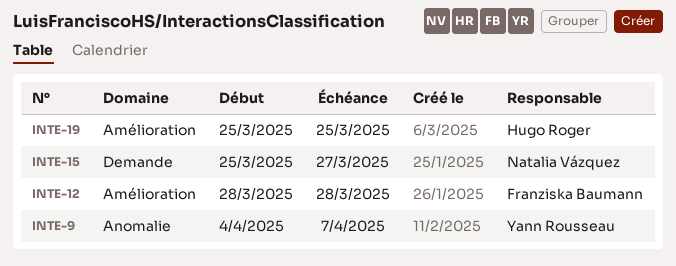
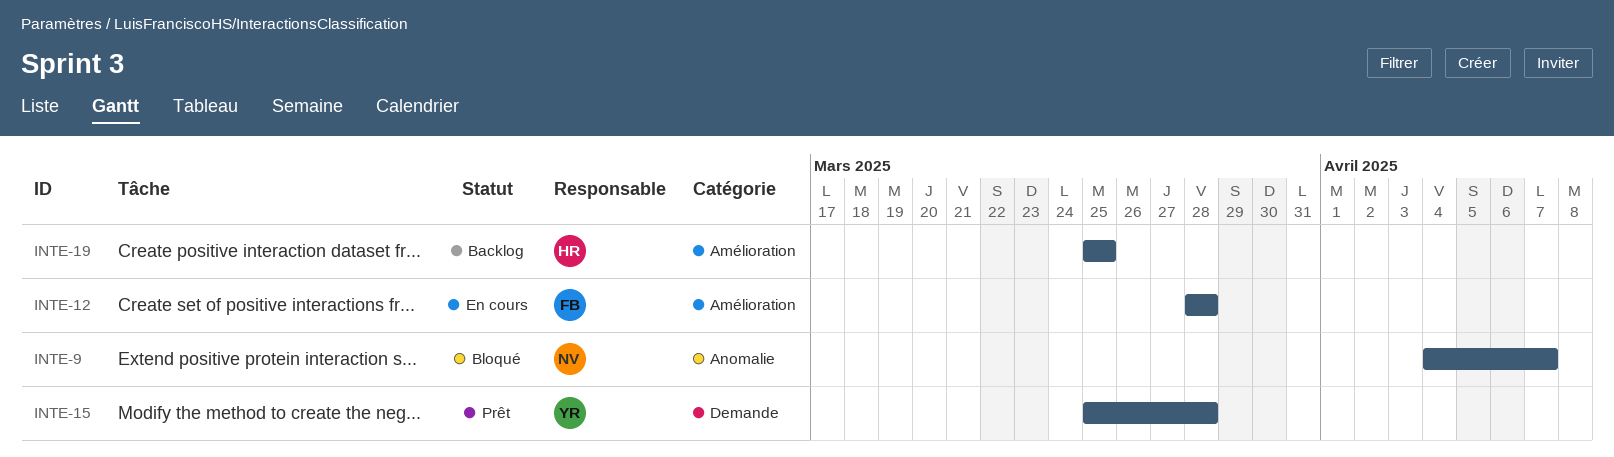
INTE-9, owner: Yann Rousseau -> Natalia Vázquez
INTE-15, owner: Natalia Vázquez -> Yann Rousseau
INTE-15, due: Mar 27 -> Mar 28

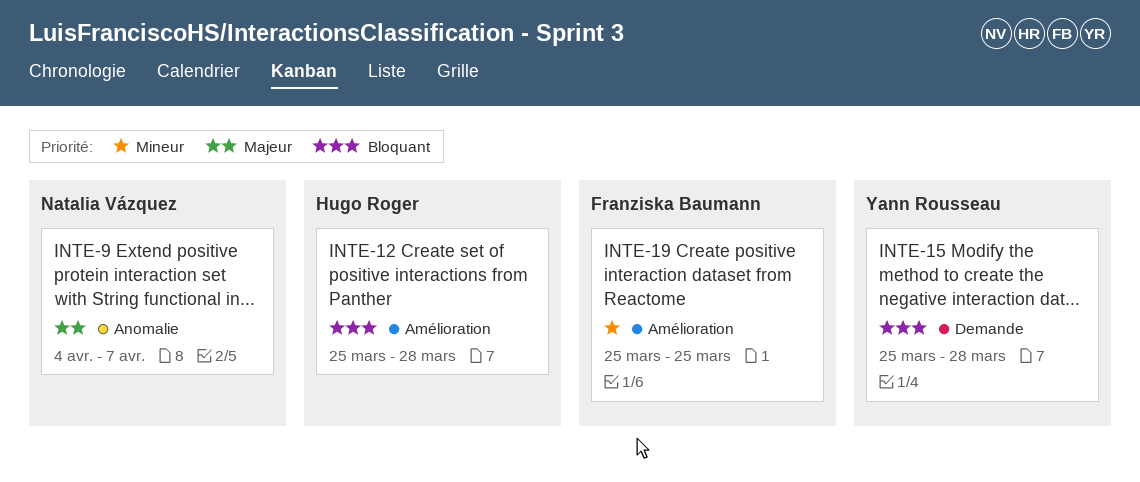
INTE-12, owner: Franziska Baumann -> Hugo Roger
INTE-12, start: Mar 28 -> Mar 25
INTE-19, owner: Hugo Roger -> Franziska Baumann

